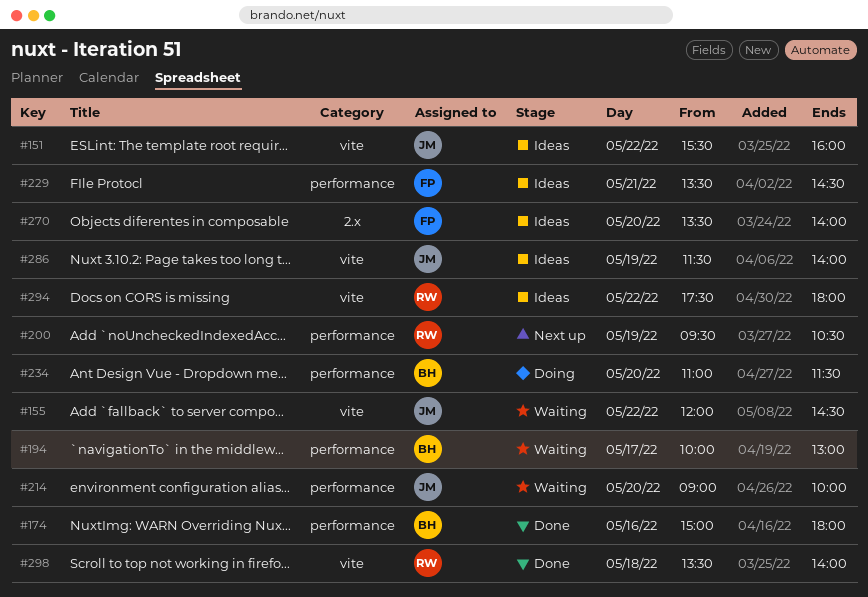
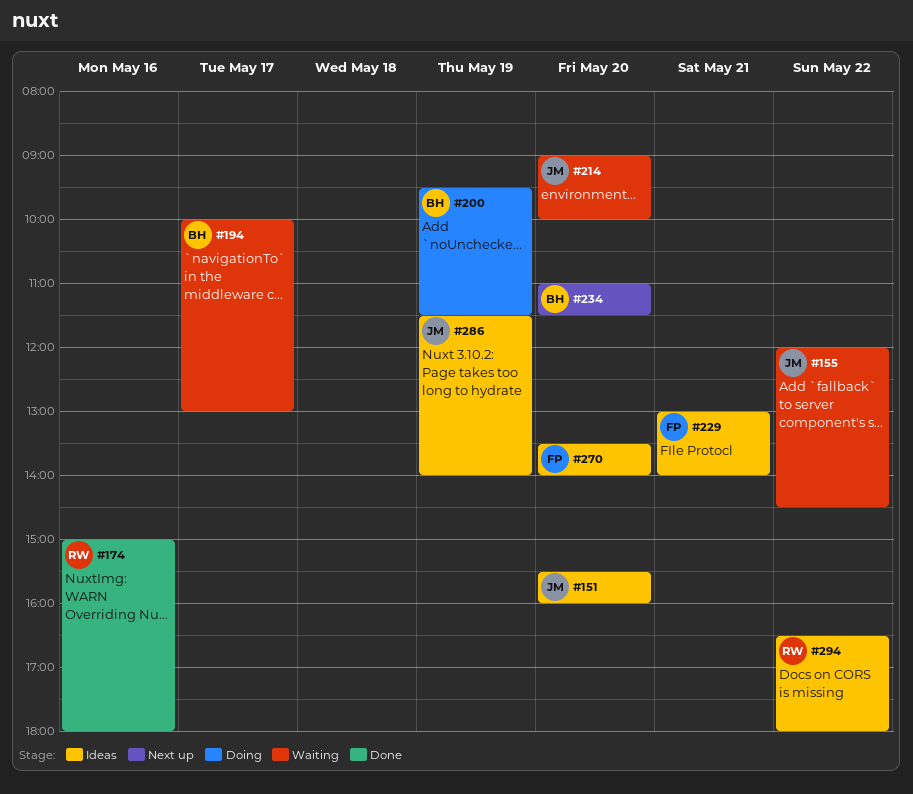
#151, day: May 22 -> May 20
#174, owner: BH -> RW
#200, status: Next up -> Doing
#200, owner: RW -> BH
#200, ends: 10:30 -> 11:30
#229, begins: 13:30 -> 13:00
#229, ends: 14:30 -> 14:00
#234, status: Doing -> Next up
#294, begins: 17:30 -> 16:30
#298: present -> none

